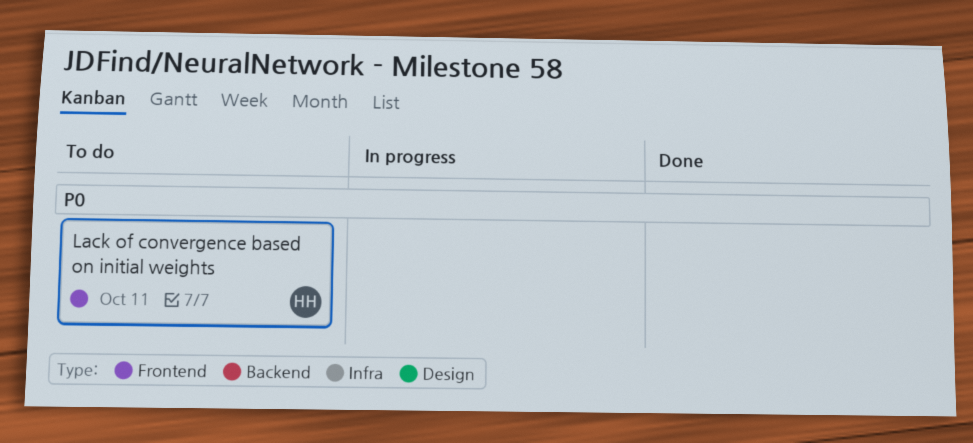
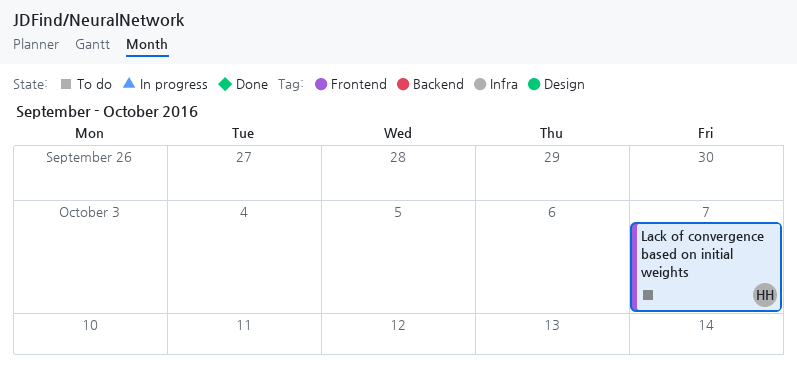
Lack of convergence based on initial weights, due: Oct 11 -> Oct 7

